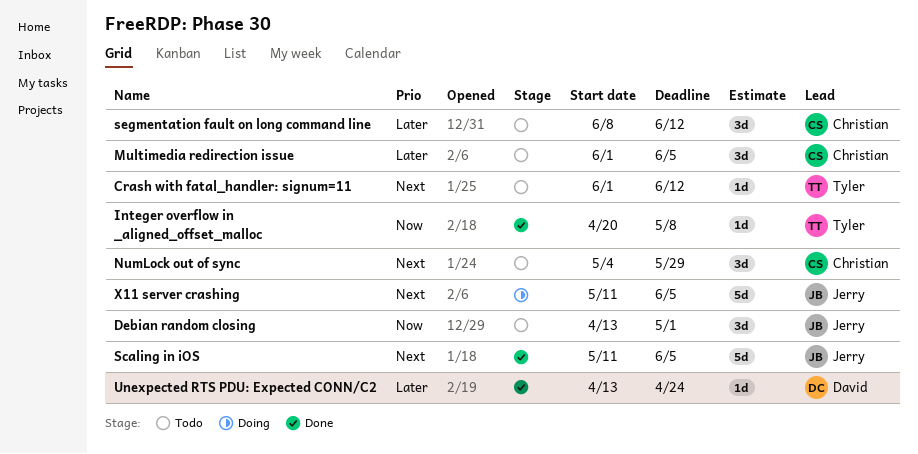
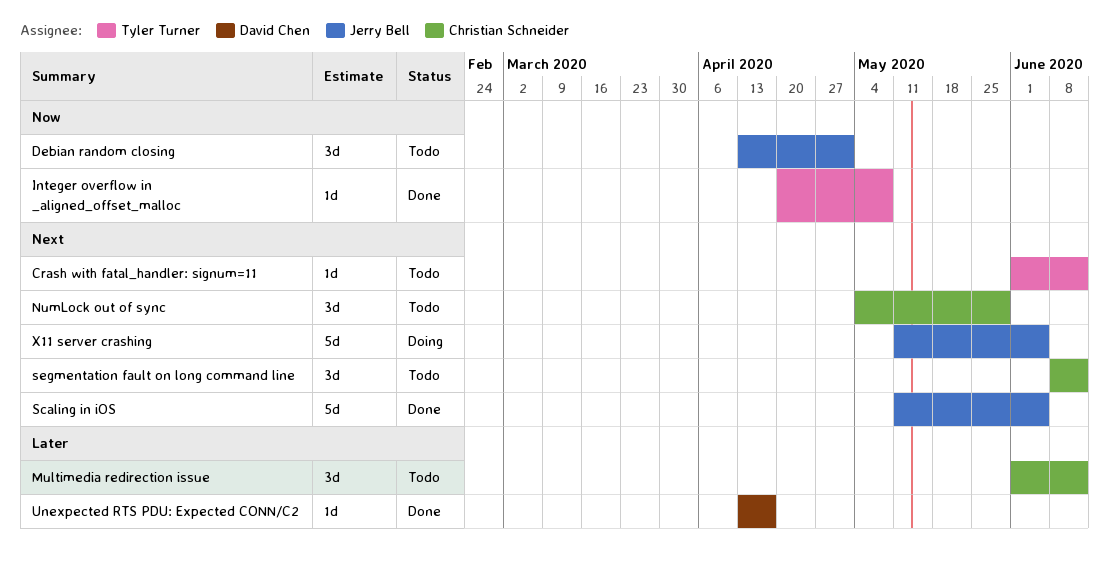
Multimedia redirection issue, due: Jun 5 -> Jun 12
segmentation fault on long command line, priority: Later -> Next
Unexpected RTS PDU: Expected CONN/C2, due: Apr 24 -> Apr 17

